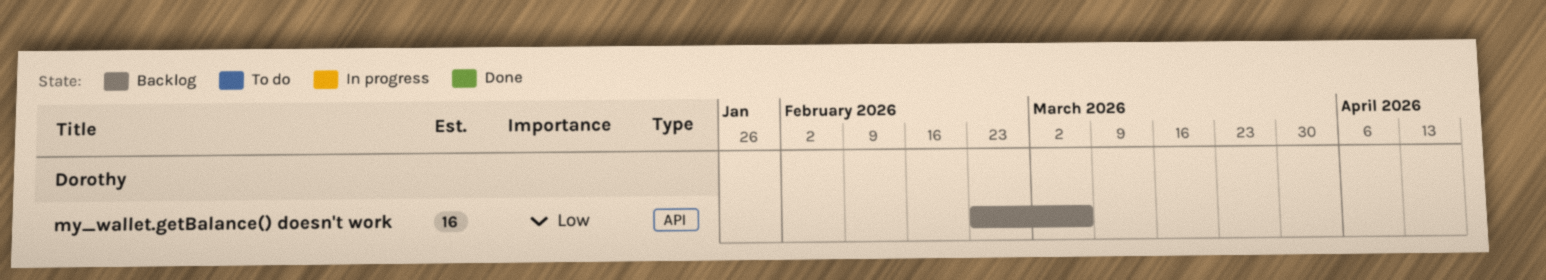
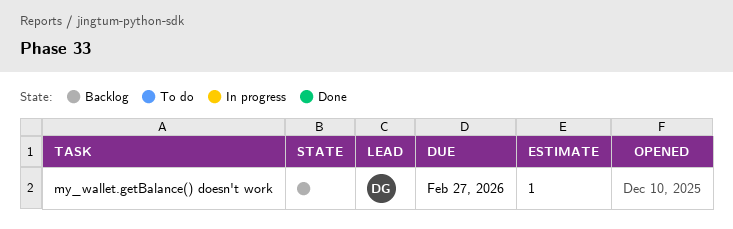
my_wallet.getBalance() doesn't work, estimate: 16 -> 1
my_wallet.getBalance() doesn't work, due: Mar 6 -> Feb 27

